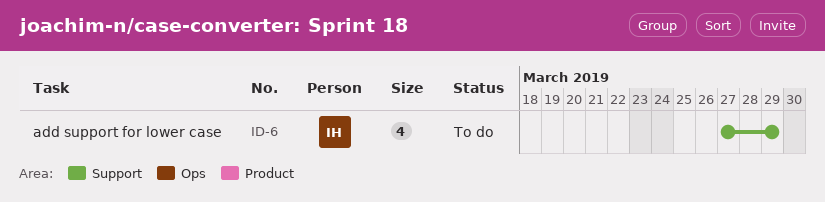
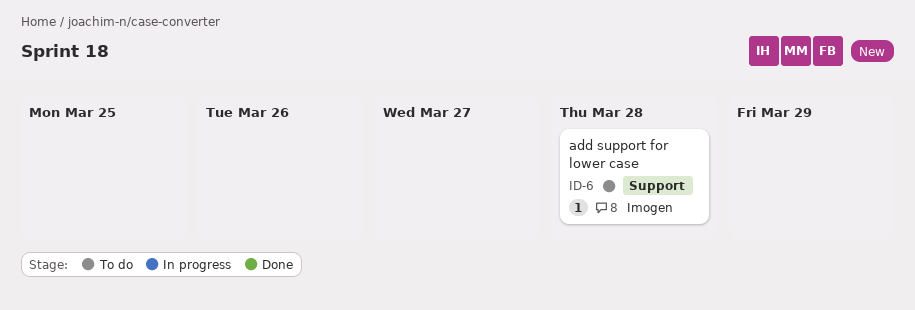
ID-6, estimate: 4 -> 1
ID-6, due: Mar 29 -> Mar 28

